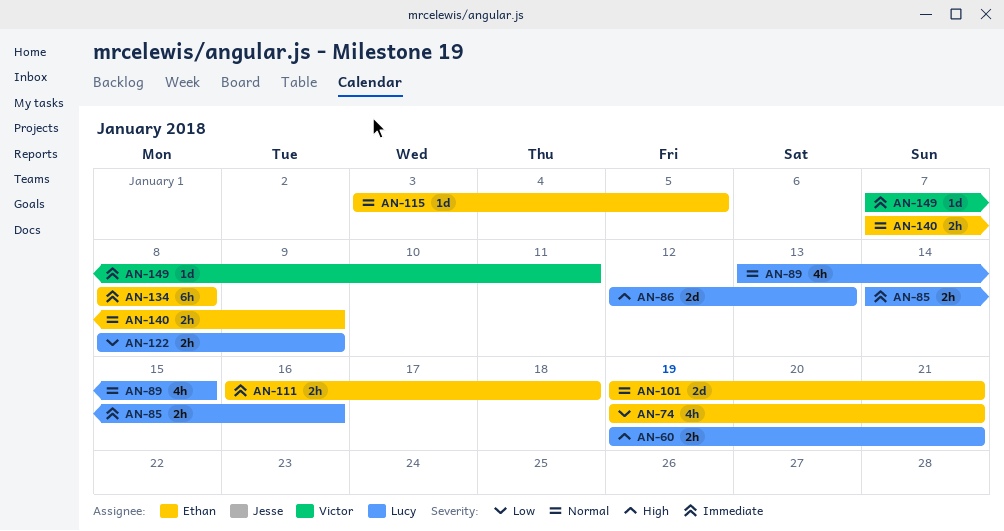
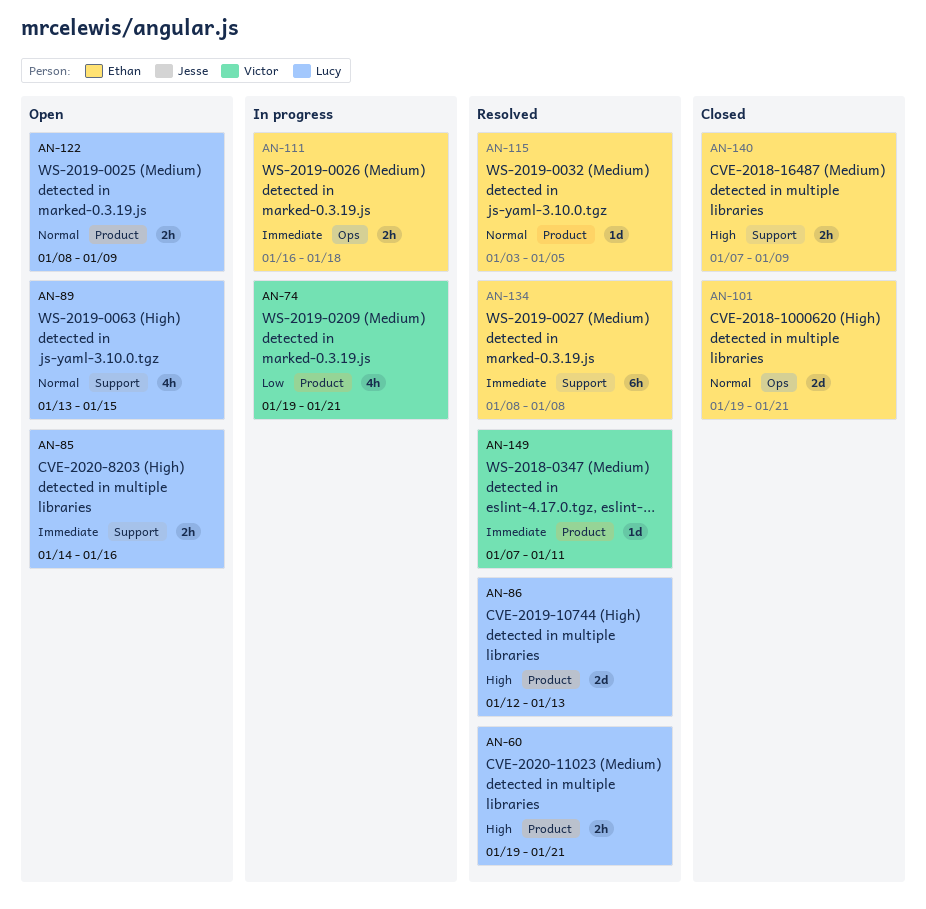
AN-74, owner: Ethan -> Victor
AN-122, priority: Low -> Normal
AN-140, priority: Normal -> High

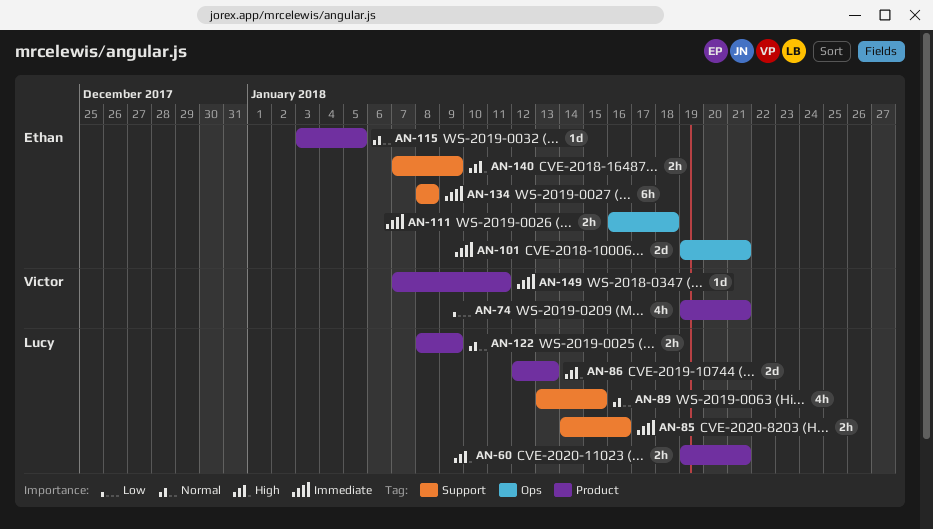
AN-101, priority: Normal -> Immediate

